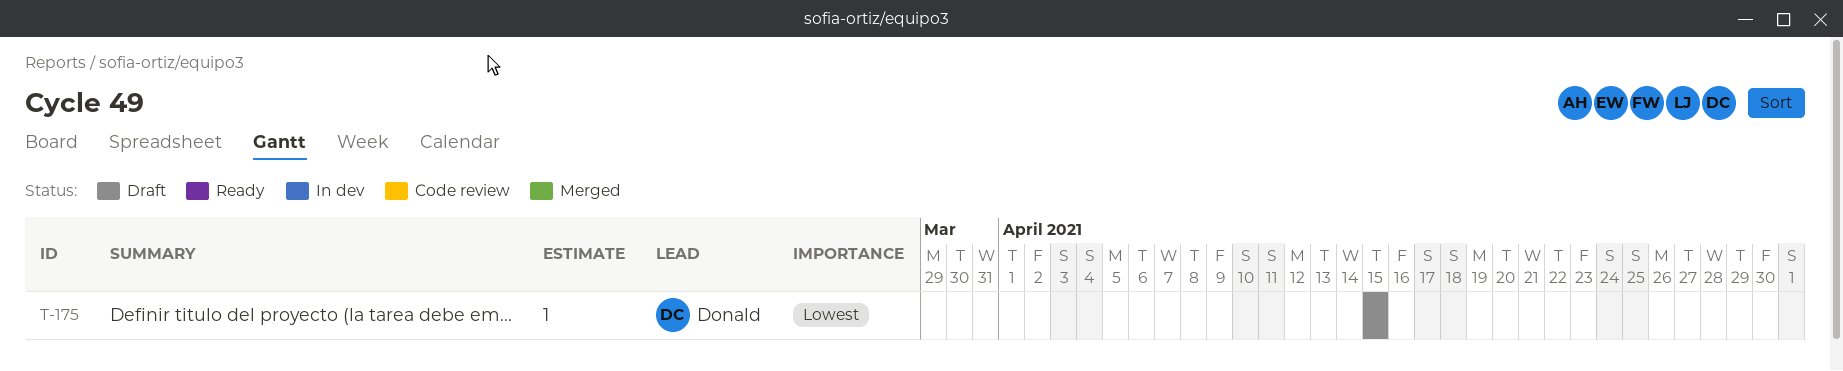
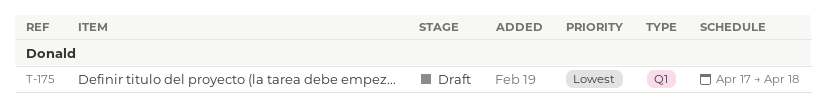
T-175, start: Apr 15 -> Apr 17
T-175, due: Apr 15 -> Apr 18

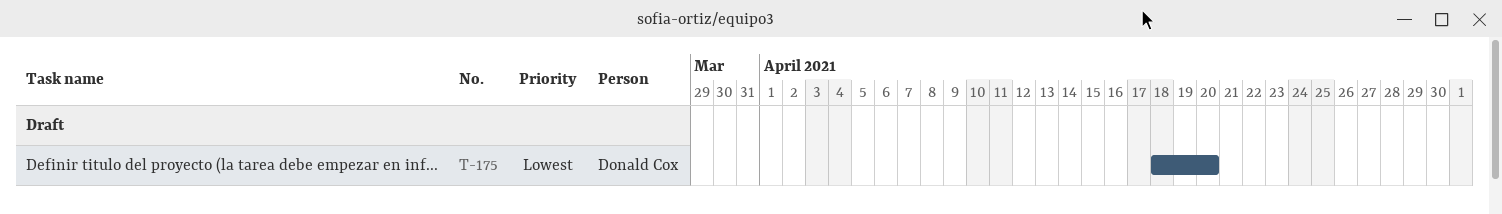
T-175, start: Apr 17 -> Apr 18
T-175, due: Apr 18 -> Apr 20

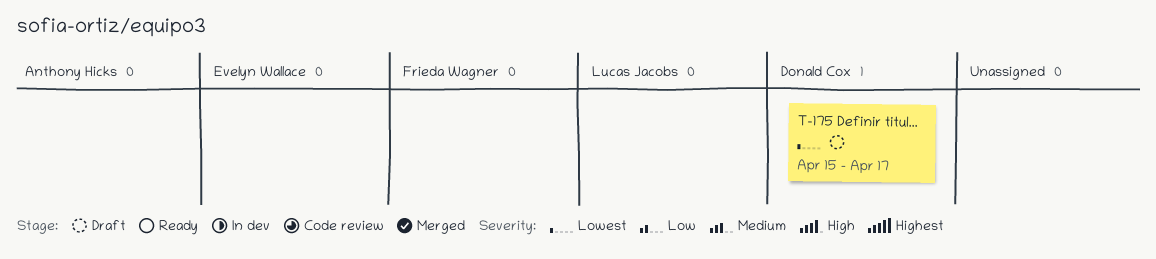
T-175, start: Apr 18 -> Apr 15
T-175, due: Apr 20 -> Apr 17

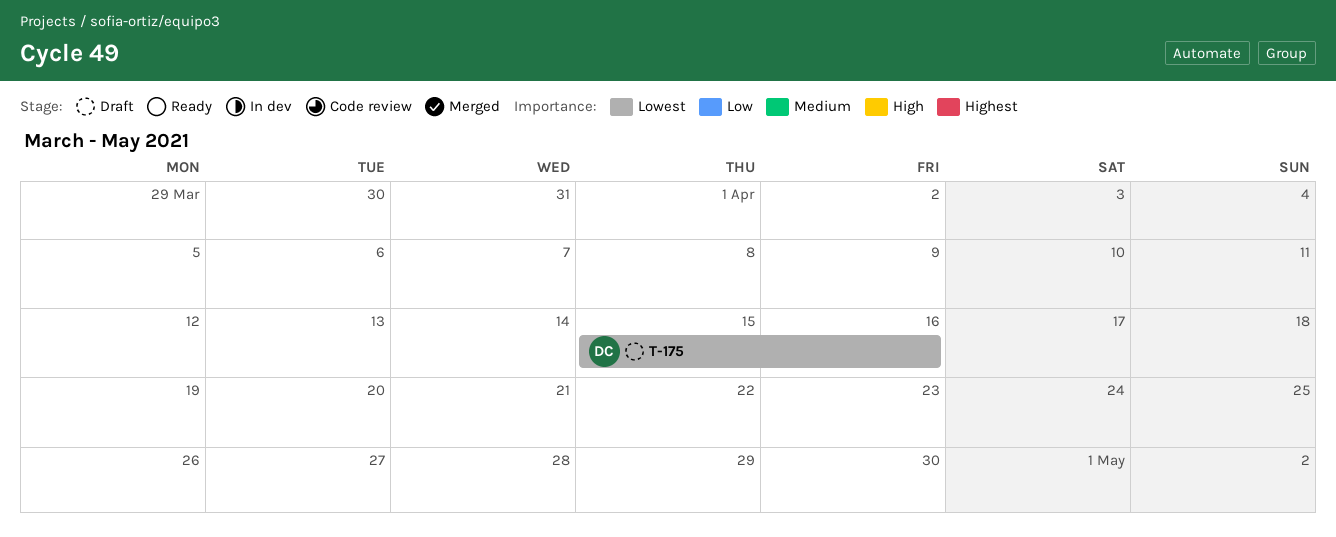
T-175, due: Apr 17 -> Apr 16

